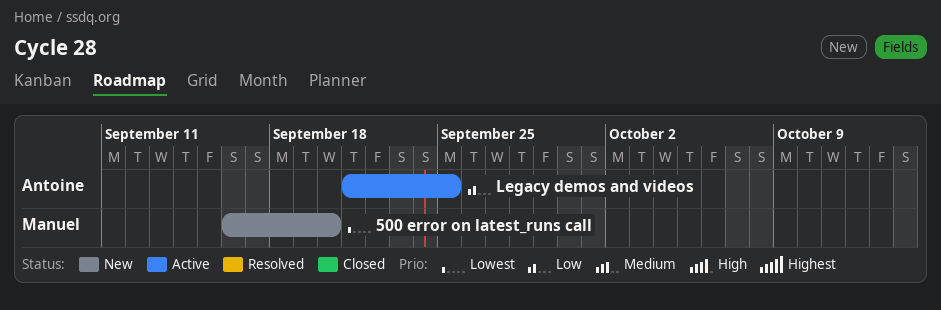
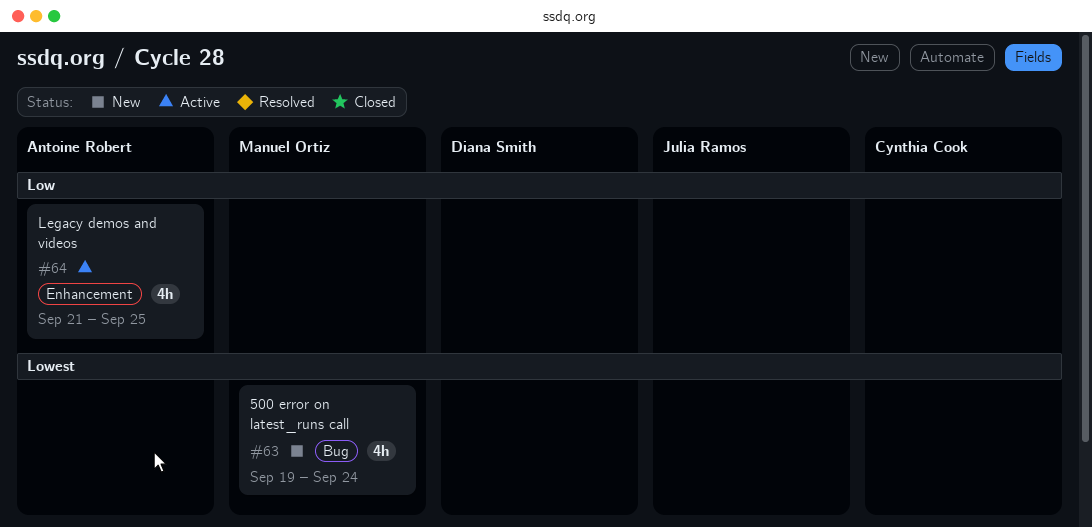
500 error on latest_runs call, start: Sep 16 -> Sep 19
500 error on latest_runs call, due: Sep 20 -> Sep 24

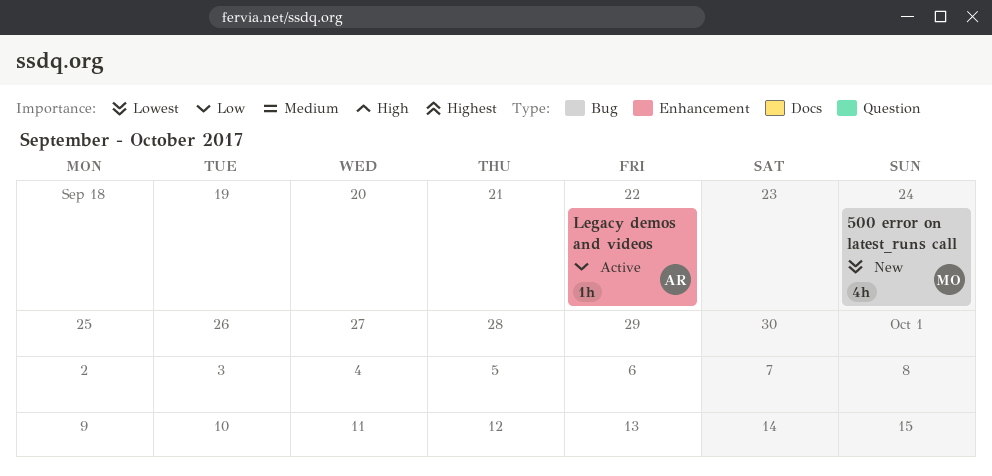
Legacy demos and videos, estimate: 4h -> 1h
Legacy demos and videos, due: Sep 25 -> Sep 22

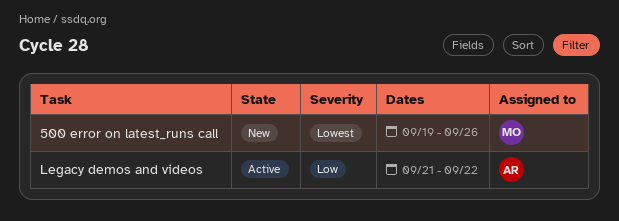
500 error on latest_runs call, due: Sep 24 -> Sep 26

